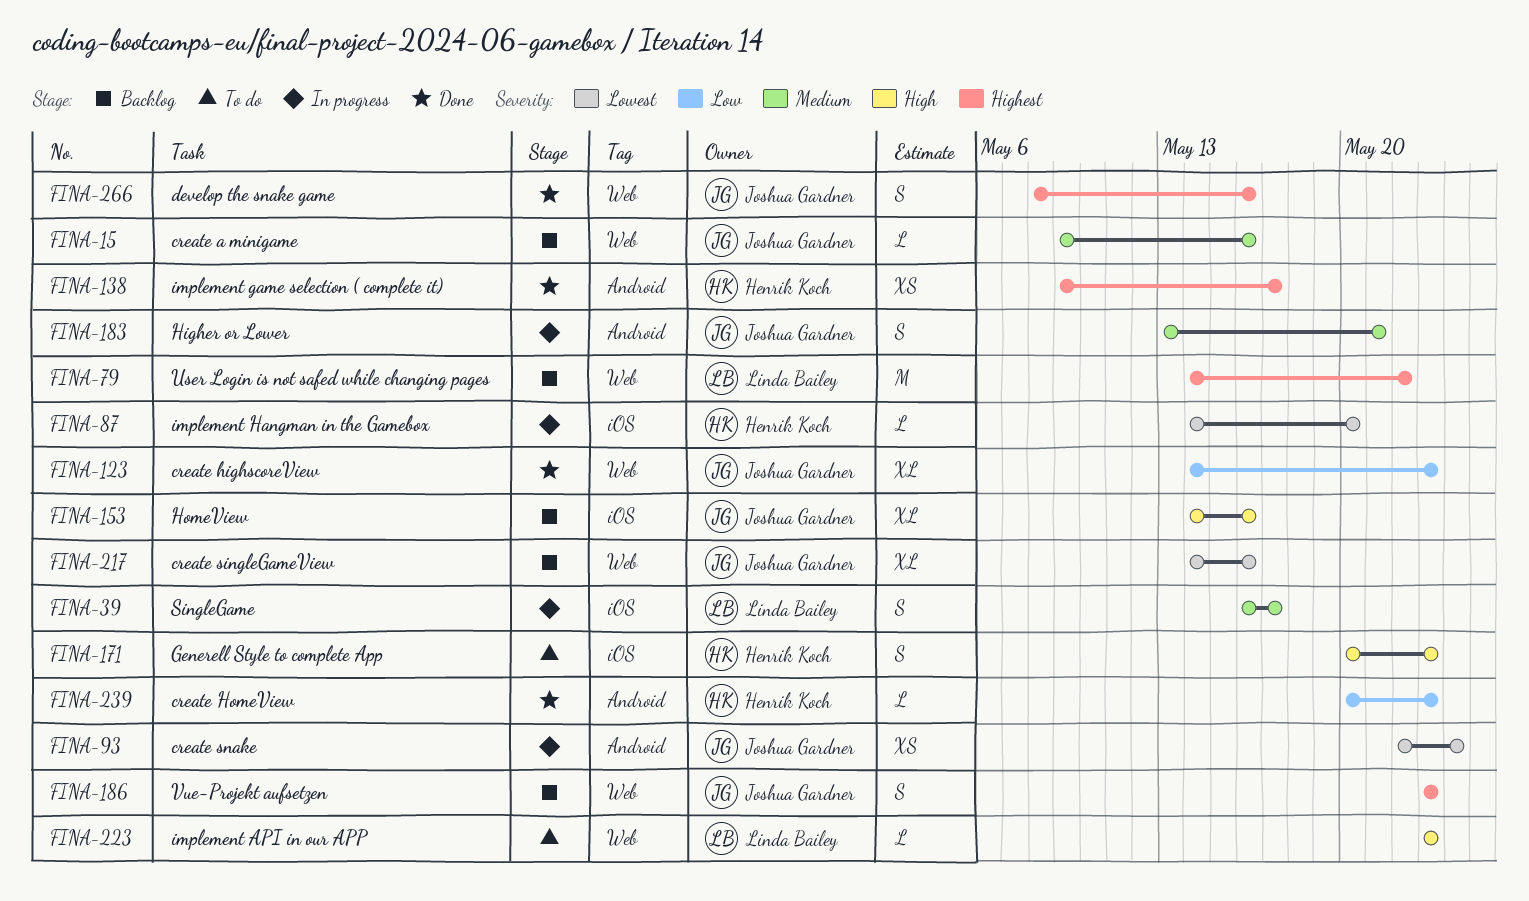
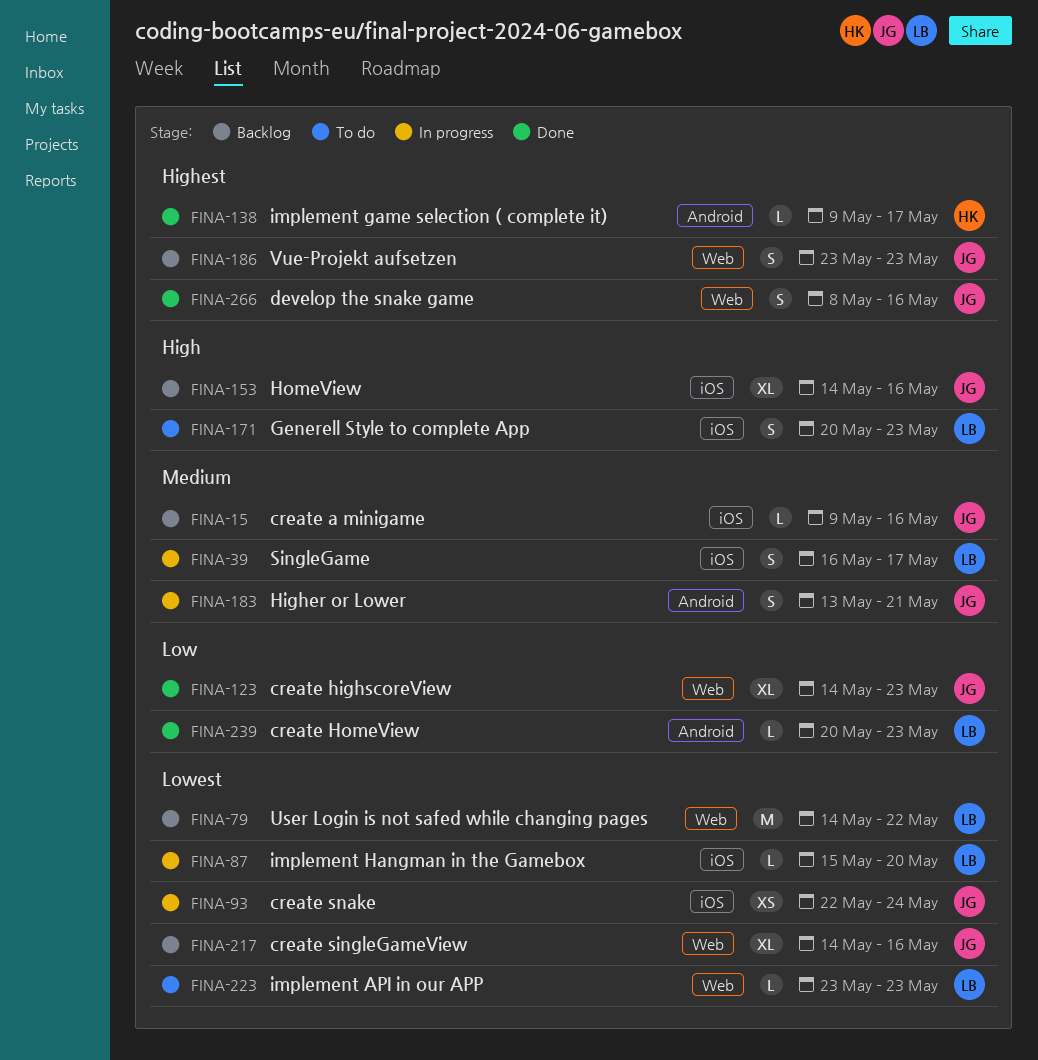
FINA-15, label: Web -> iOS
FINA-79, priority: Highest -> Lowest
FINA-87, owner: Henrik Koch -> Linda Bailey
FINA-87, start: May 14 -> May 15
FINA-93, label: Android -> iOS
FINA-138, estimate: XS -> L
FINA-171, owner: Henrik Koch -> Linda Bailey
FINA-223, priority: High -> Lowest
FINA-239, owner: Henrik Koch -> Linda Bailey

